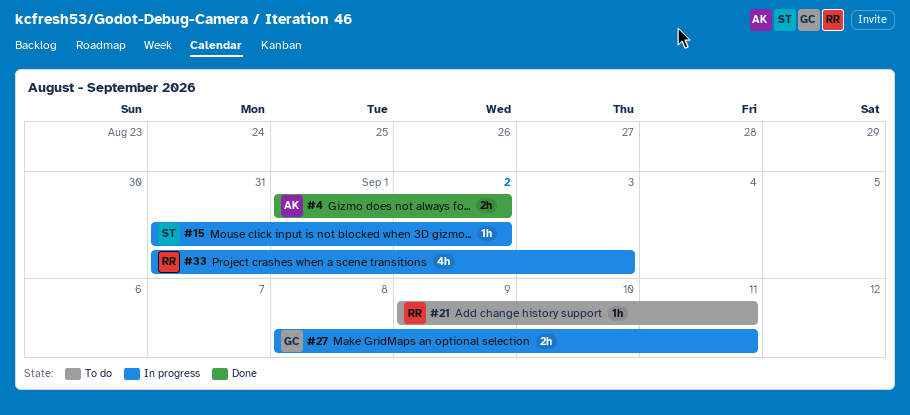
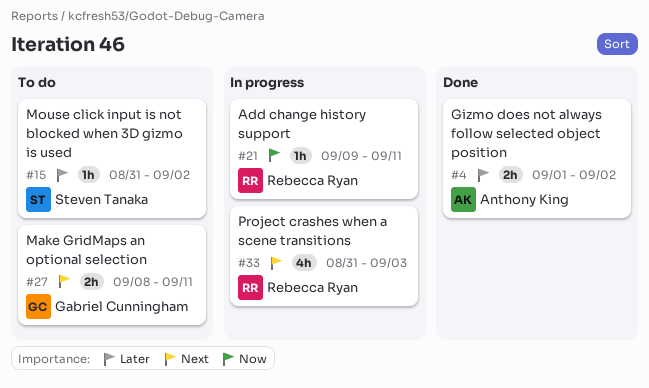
#15, status: In progress -> To do
#21, status: To do -> In progress
#27, status: In progress -> To do

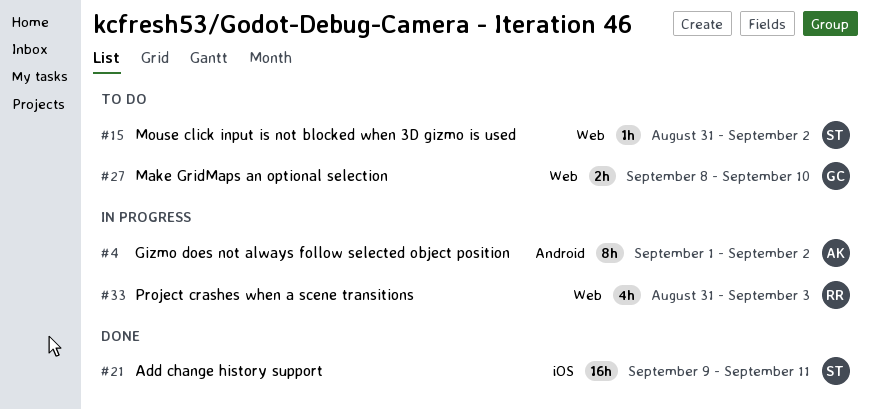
#4, status: Done -> In progress
#4, estimate: 2h -> 8h
#21, status: In progress -> Done
#21, owner: Rebecca Ryan -> Steven Tanaka
#21, estimate: 1h -> 16h
#27, due: Sep 11 -> Sep 10

